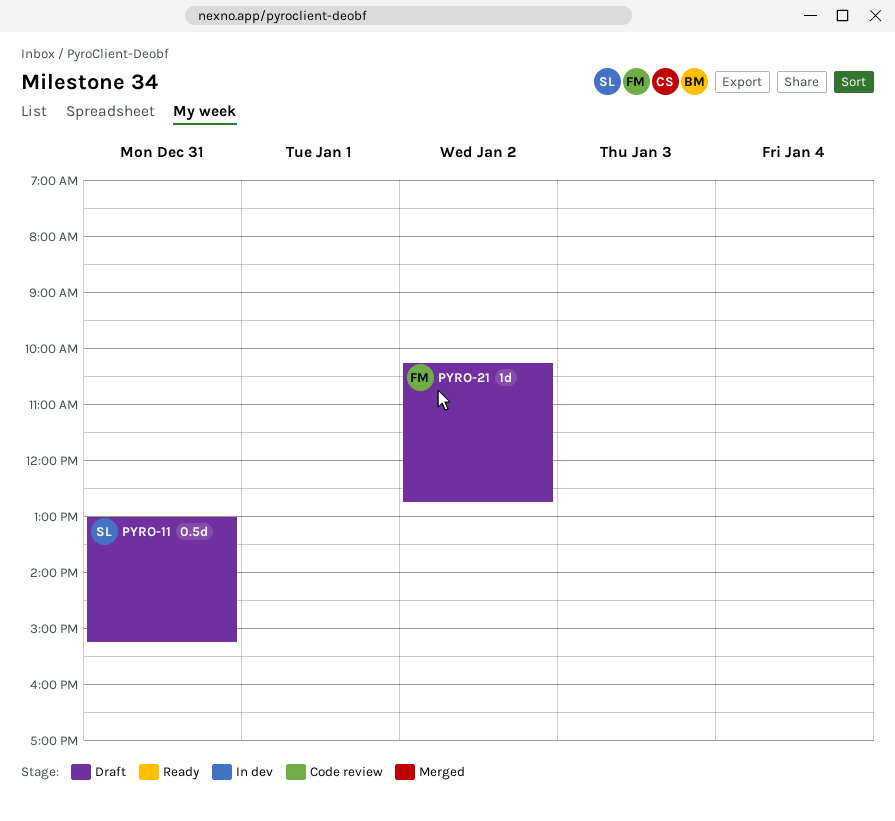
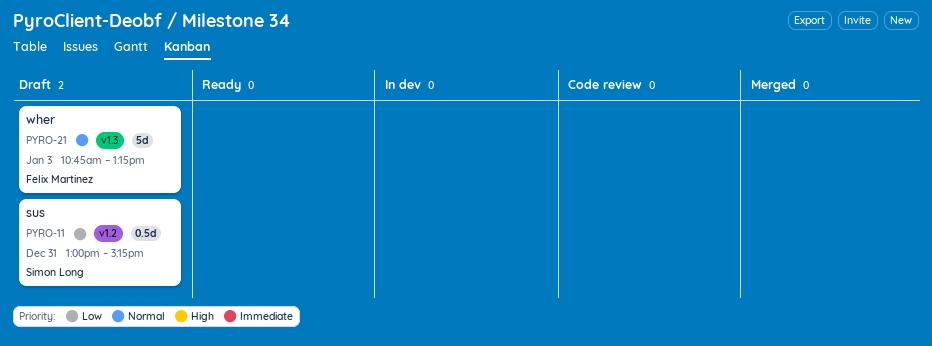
PYRO-21, estimate: 1d -> 5d
PYRO-21, day: Jan 2 -> Jan 3
PYRO-21, begins: 10:15 -> 10:45
PYRO-21, ends: 12:45 -> 13:15

